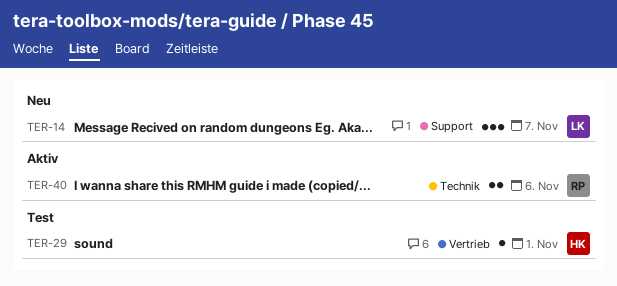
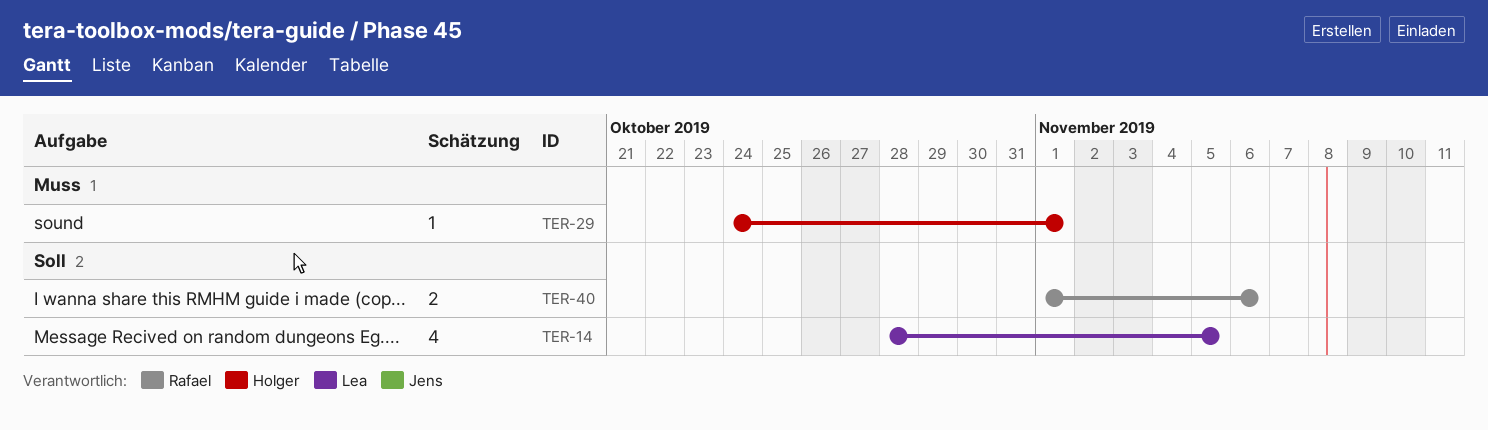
TER-14, estimate: 3 -> 4
TER-14, due: Nov 7 -> Nov 5

